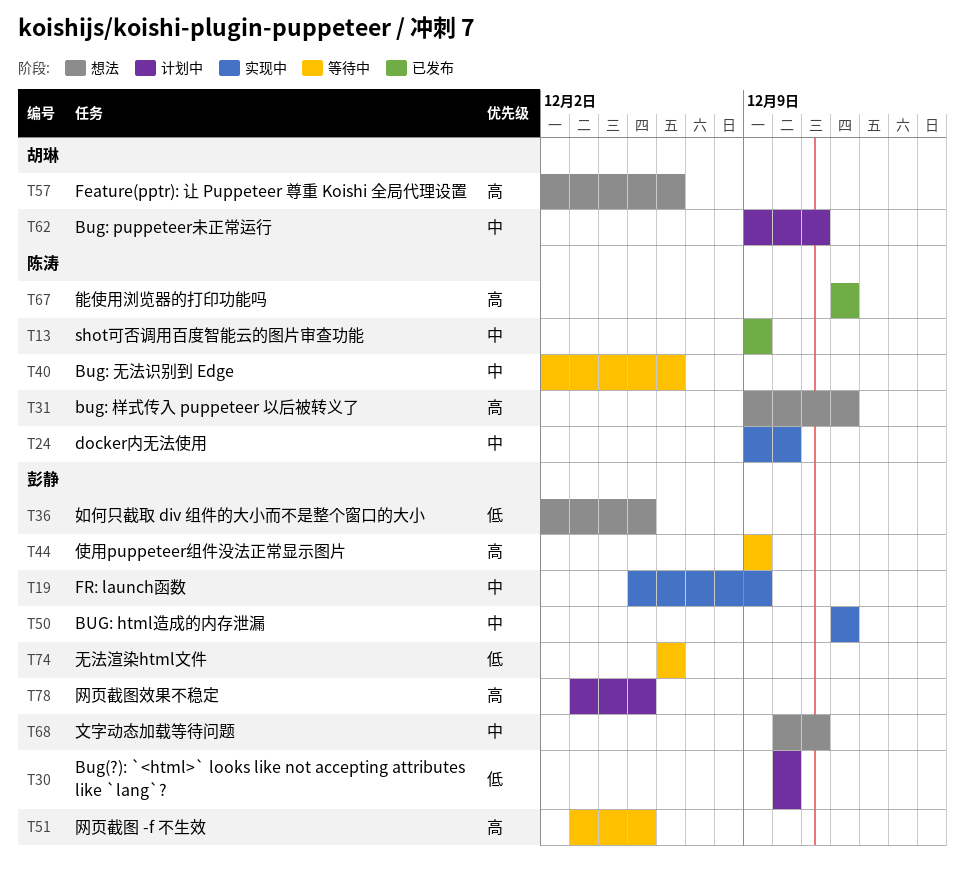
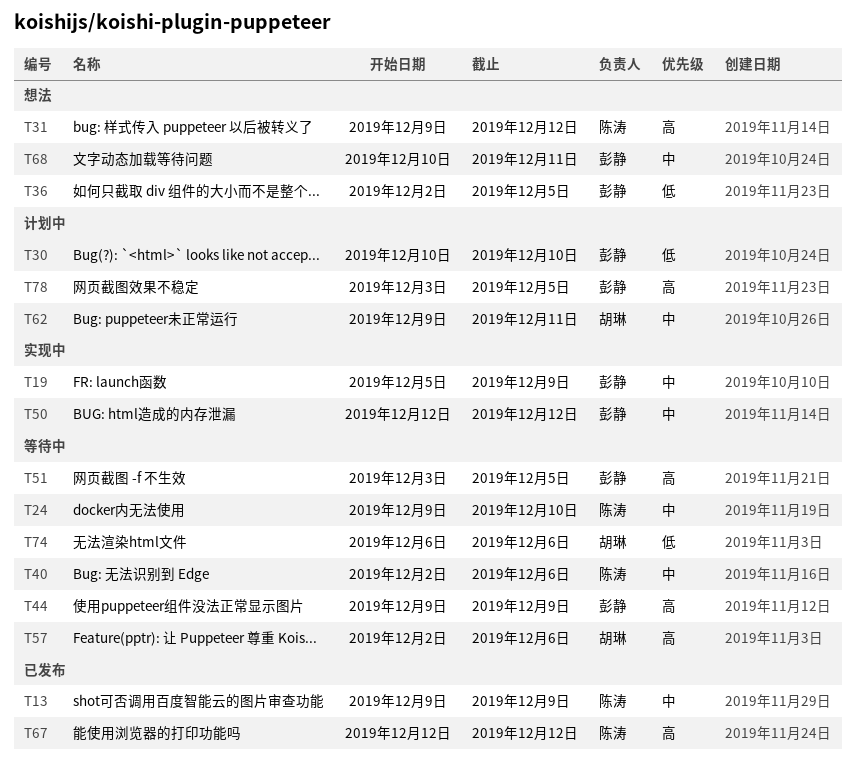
T24, status: 实现中 -> 等待中
T57, status: 想法 -> 等待中
T74, owner: 彭静 -> 胡琳

